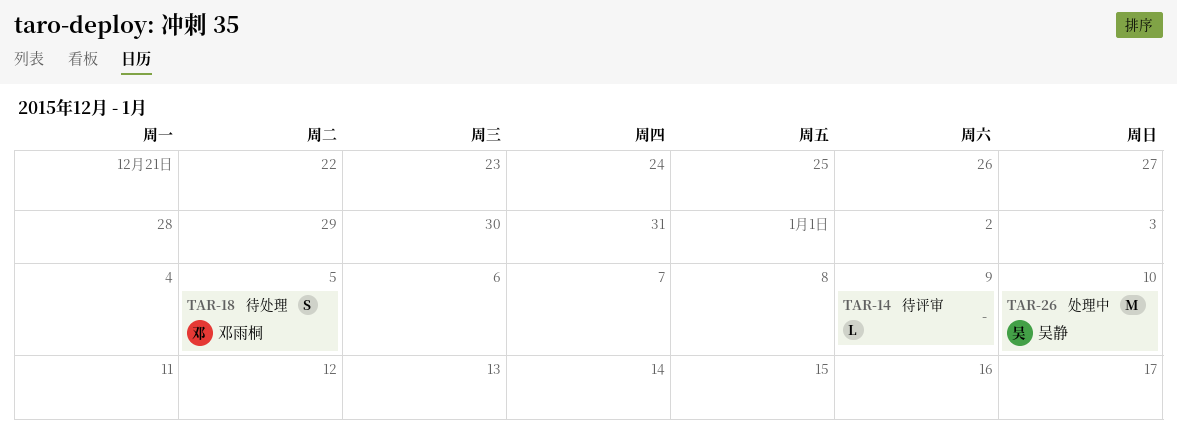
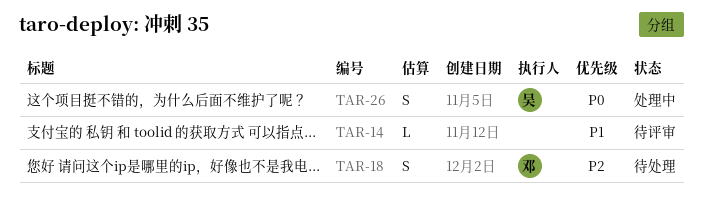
TAR-26, estimate: M -> S

